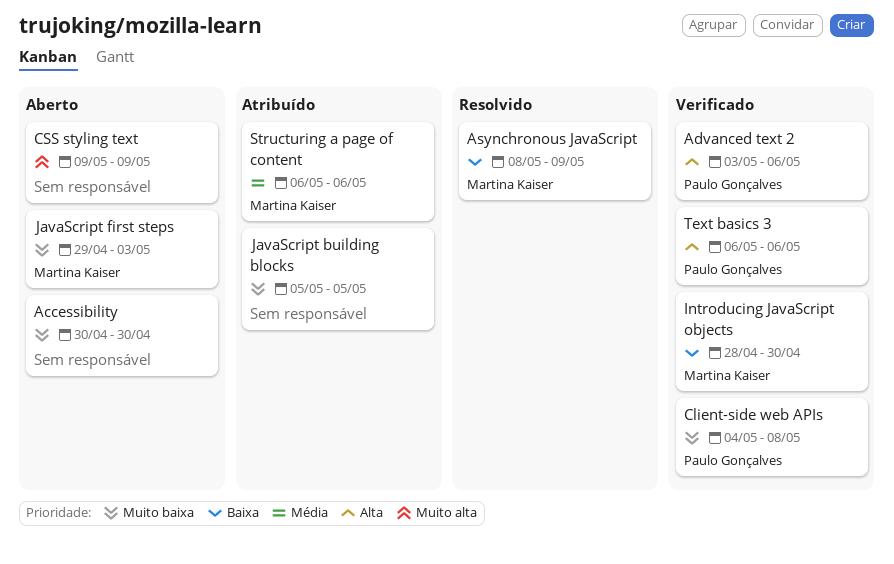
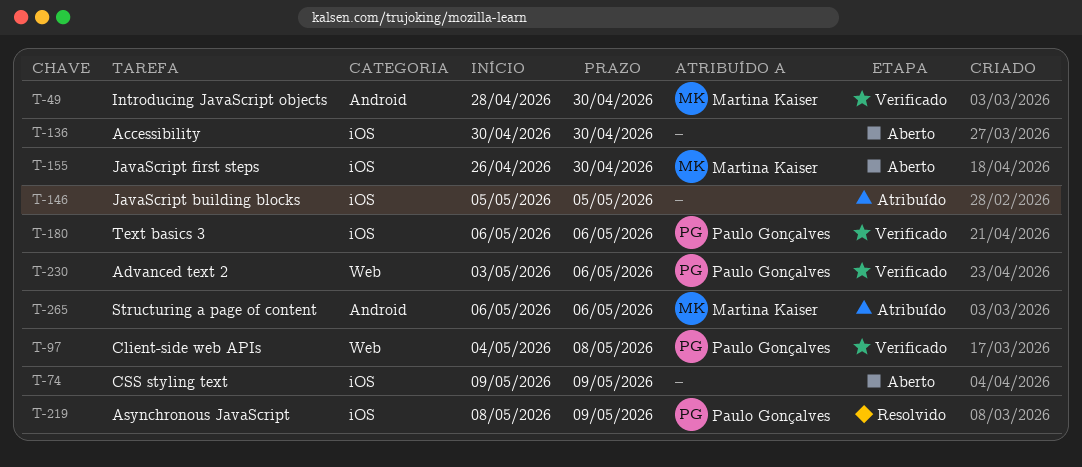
Asynchronous JavaScript, owner: Martina Kaiser -> Paulo Gonçalves
JavaScript first steps, start: Apr 29 -> Apr 26
JavaScript first steps, due: May 3 -> Apr 30

